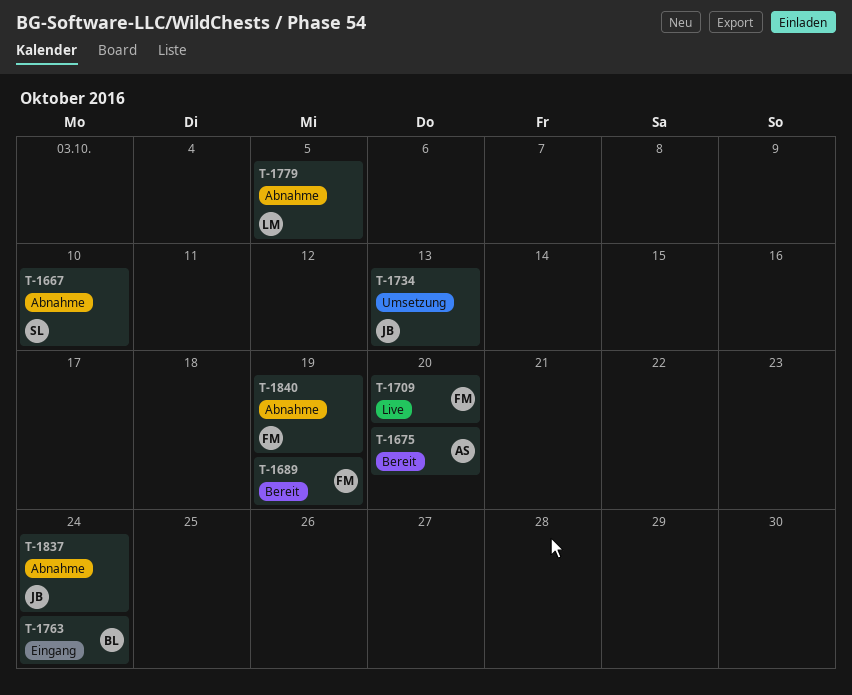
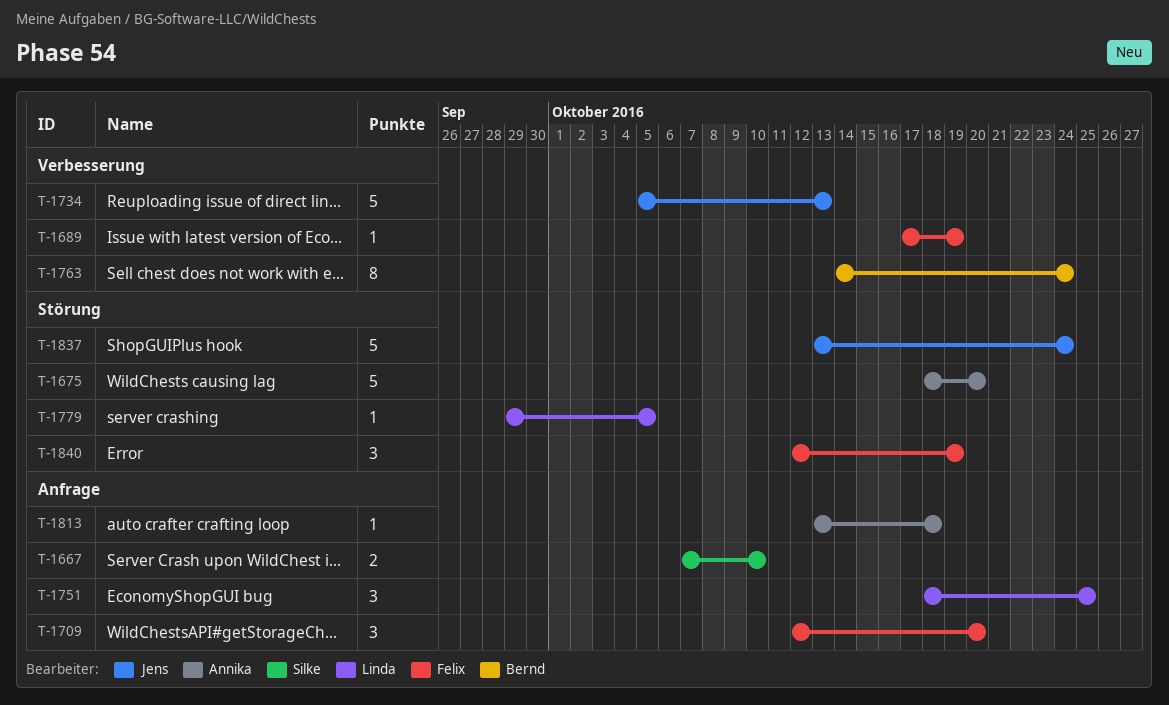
T-1751: none -> present
T-1813: none -> present

